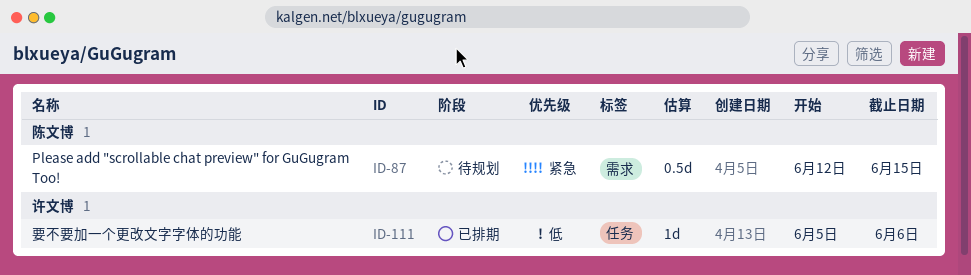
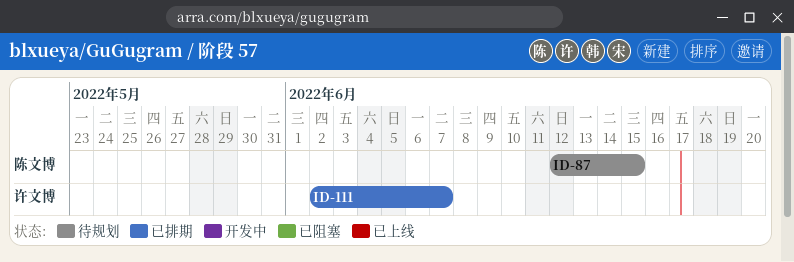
ID-111, start: Jun 5 -> Jun 2
ID-111, due: Jun 6 -> Jun 7

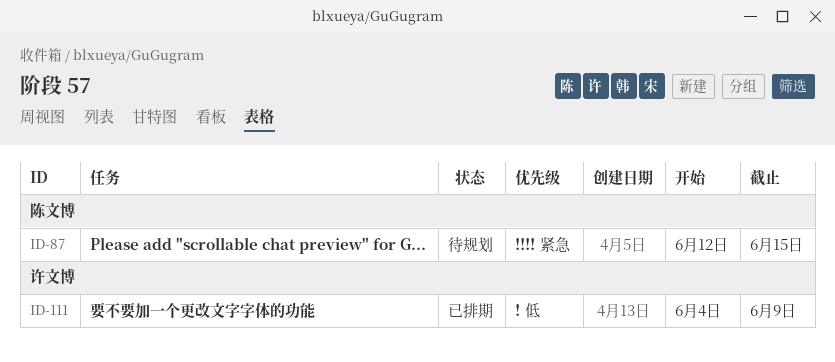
ID-111, start: Jun 2 -> Jun 4
ID-111, due: Jun 7 -> Jun 9

